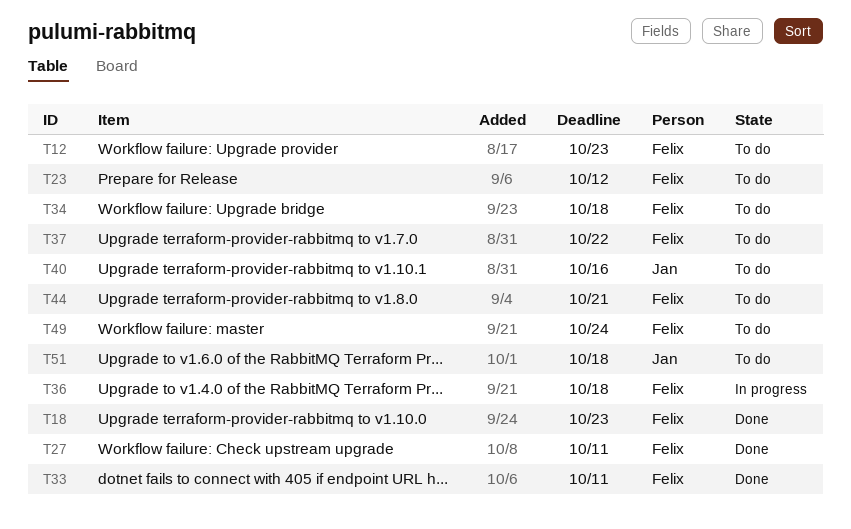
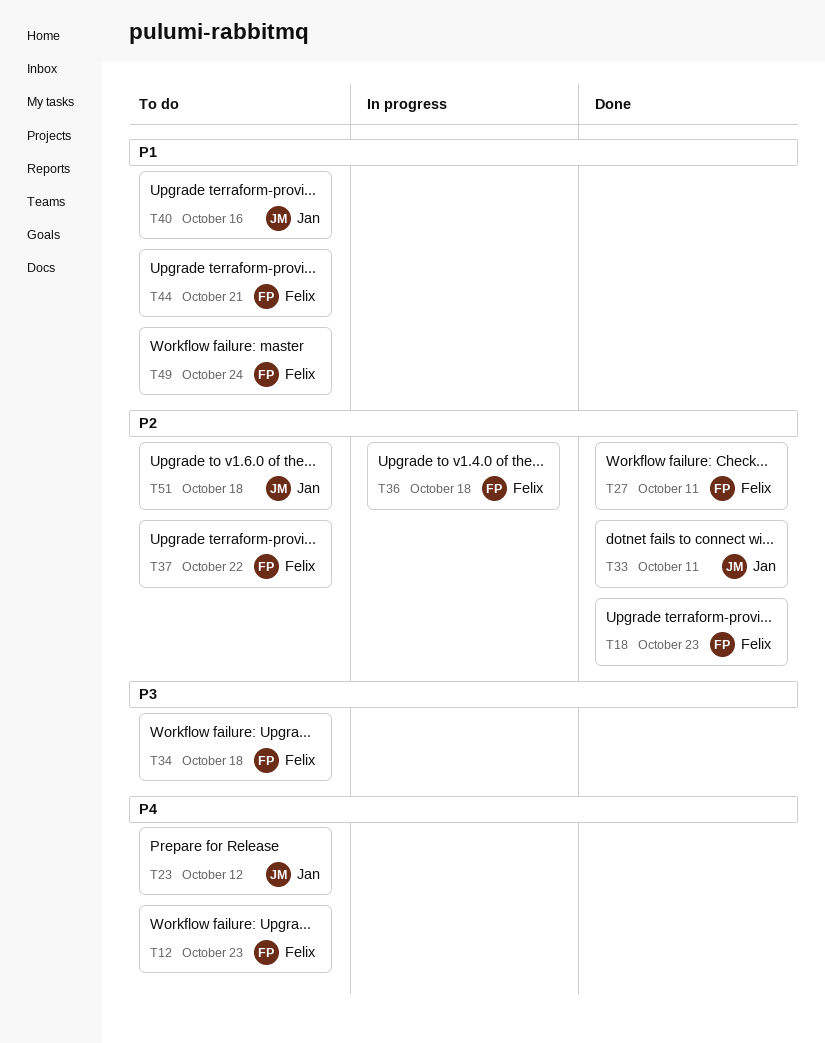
T23, owner: Felix -> Jan
T33, owner: Felix -> Jan

